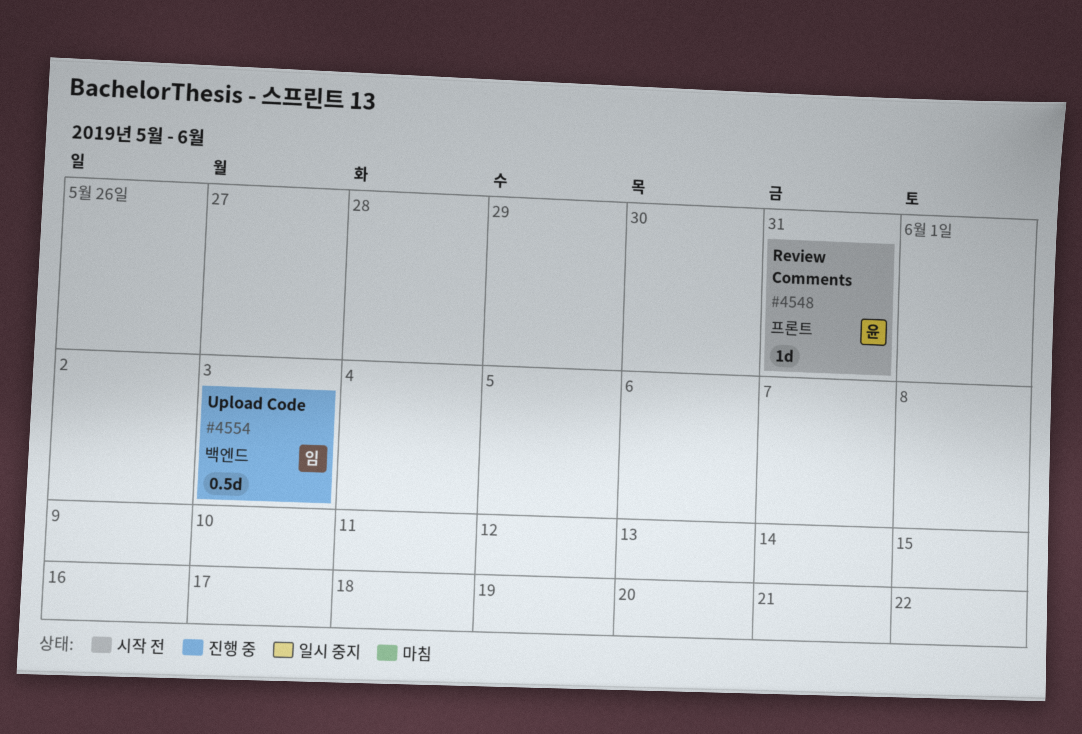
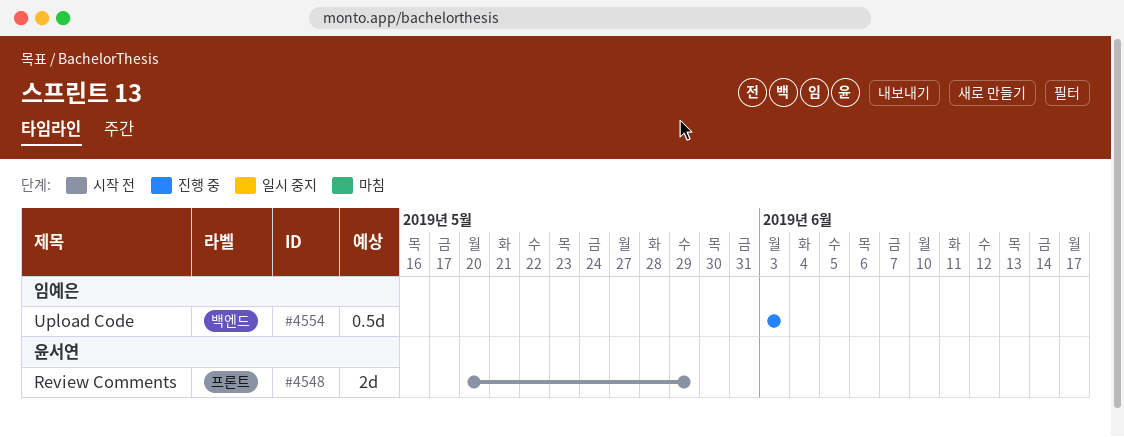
#4548, estimate: 1d -> 2d
#4548, due: May 31 -> May 29

